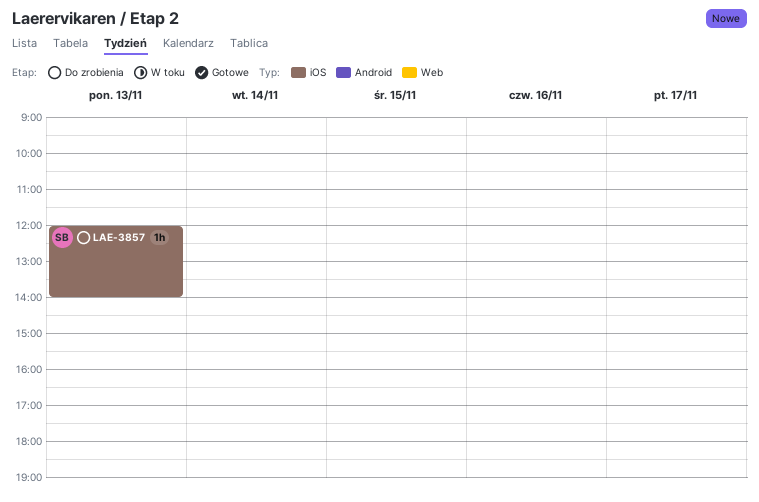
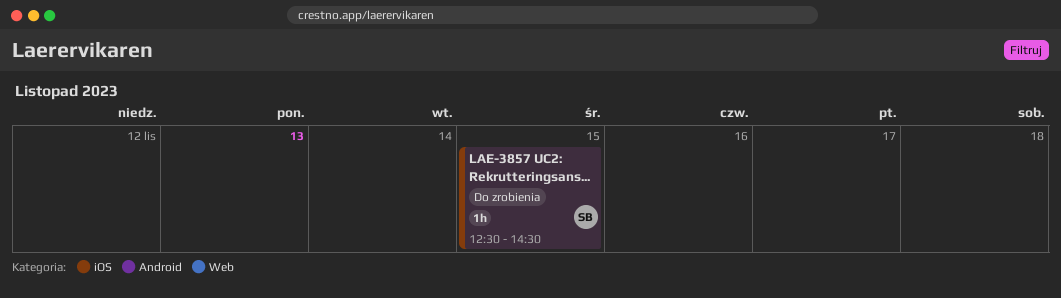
LAE-3857, day: Nov 13 -> Nov 15
LAE-3857, begins: 12:00 -> 12:30
LAE-3857, ends: 14:00 -> 14:30

